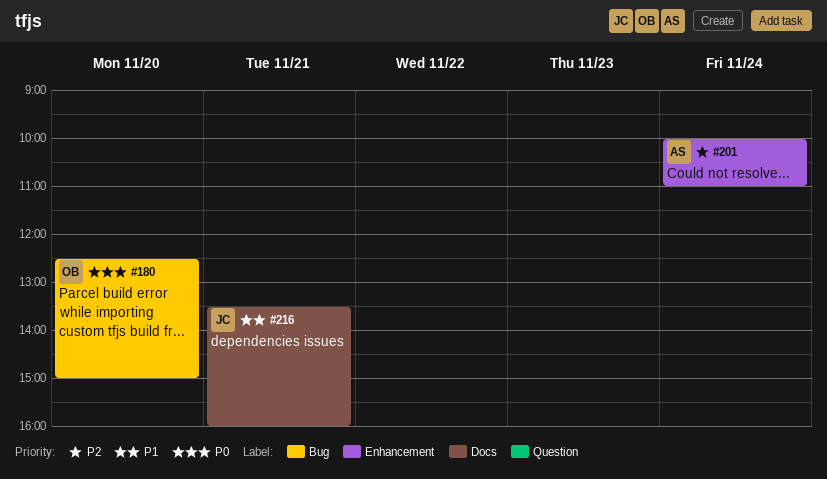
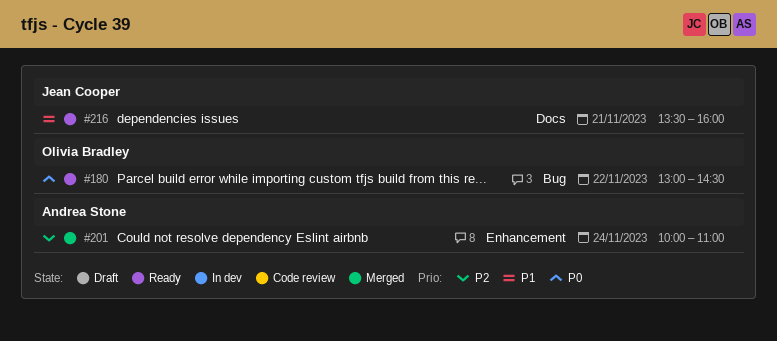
#180, day: Nov 20 -> Nov 22
#180, begins: 12:30 -> 13:00
#180, ends: 15:00 -> 14:30

